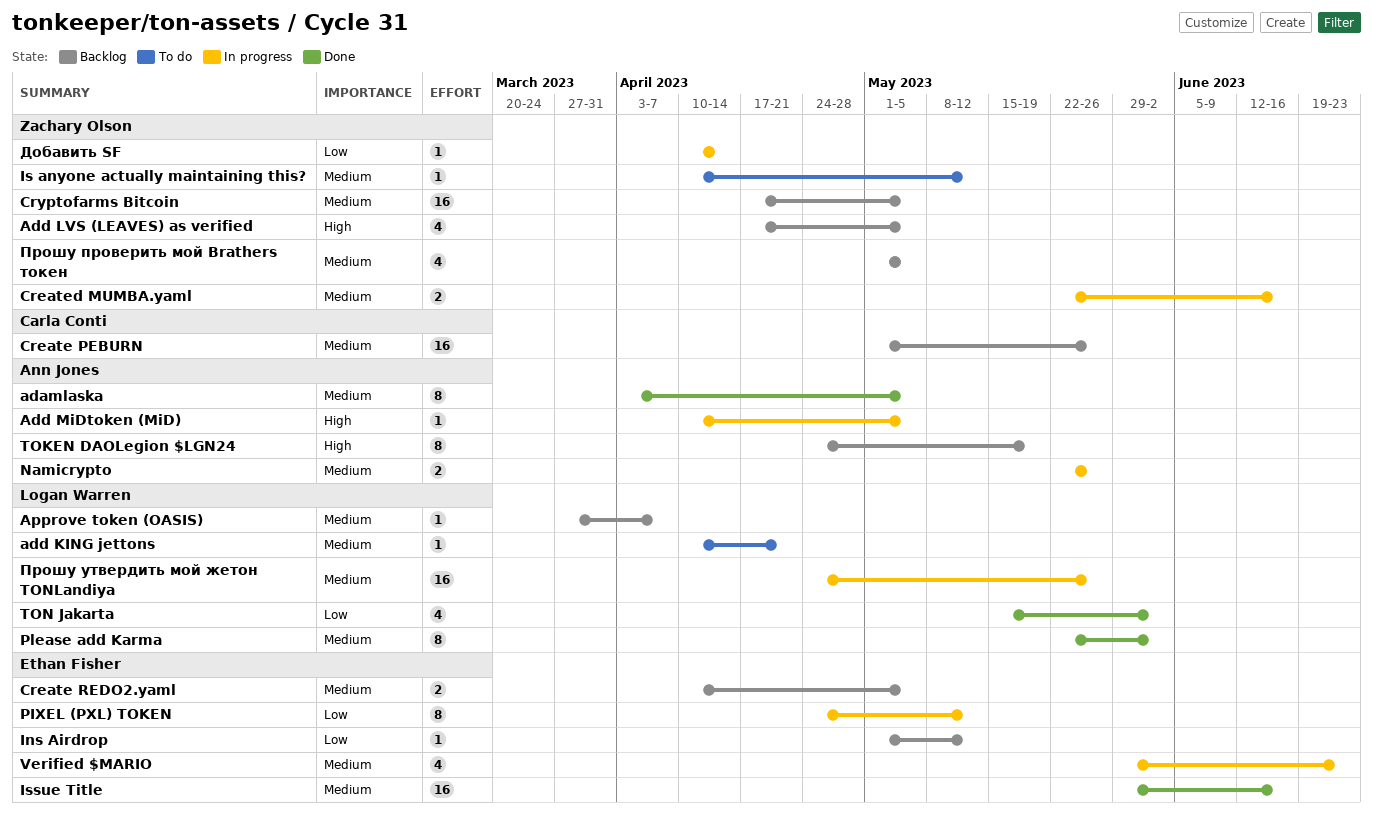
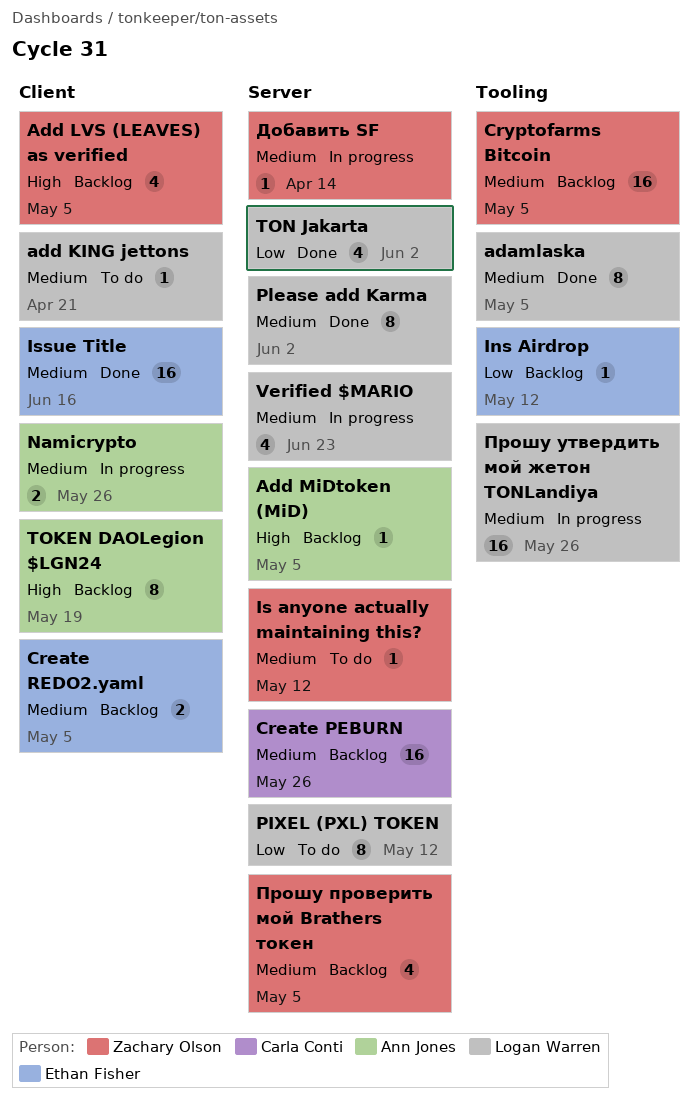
adamlaska, owner: Ann Jones -> Logan Warren
Add MiDtoken (MiD), status: In progress -> Backlog
Approve token (OASIS): present -> none
Created MUMBA.yaml: present -> none
PIXEL (PXL) TOKEN, status: In progress -> To do
PIXEL (PXL) TOKEN, owner: Ethan Fisher -> Logan Warren
Verified $MARIO, owner: Ethan Fisher -> Logan Warren
Добавить SF, priority: Low -> Medium

